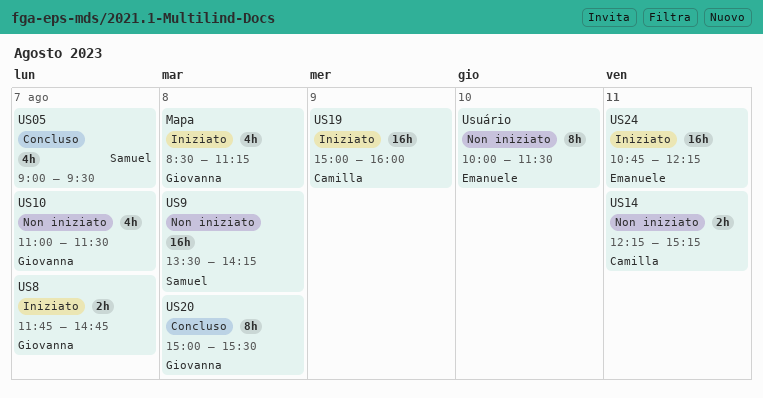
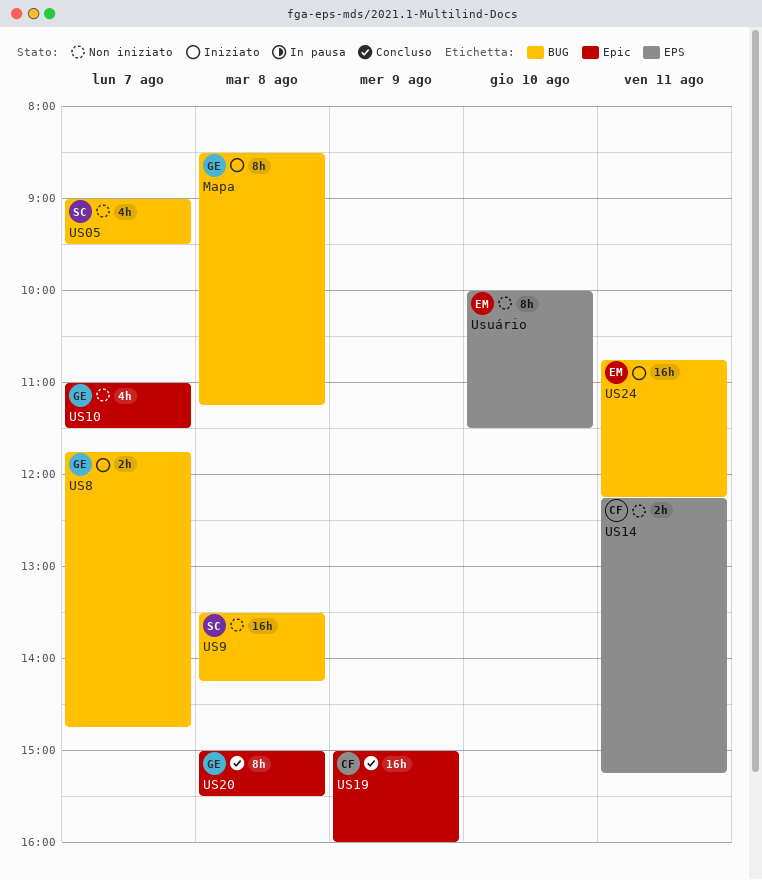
Mapa, estimate: 4h -> 8h
US05, status: Concluso -> Non iniziato
US19, status: Iniziato -> Concluso

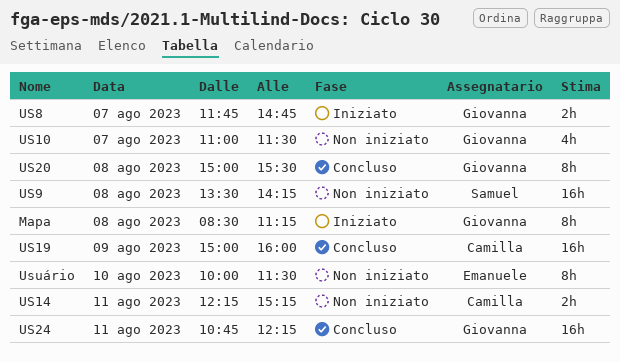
US05: present -> none
US24, status: Iniziato -> Concluso
US24, owner: Emanuele -> Giovanna

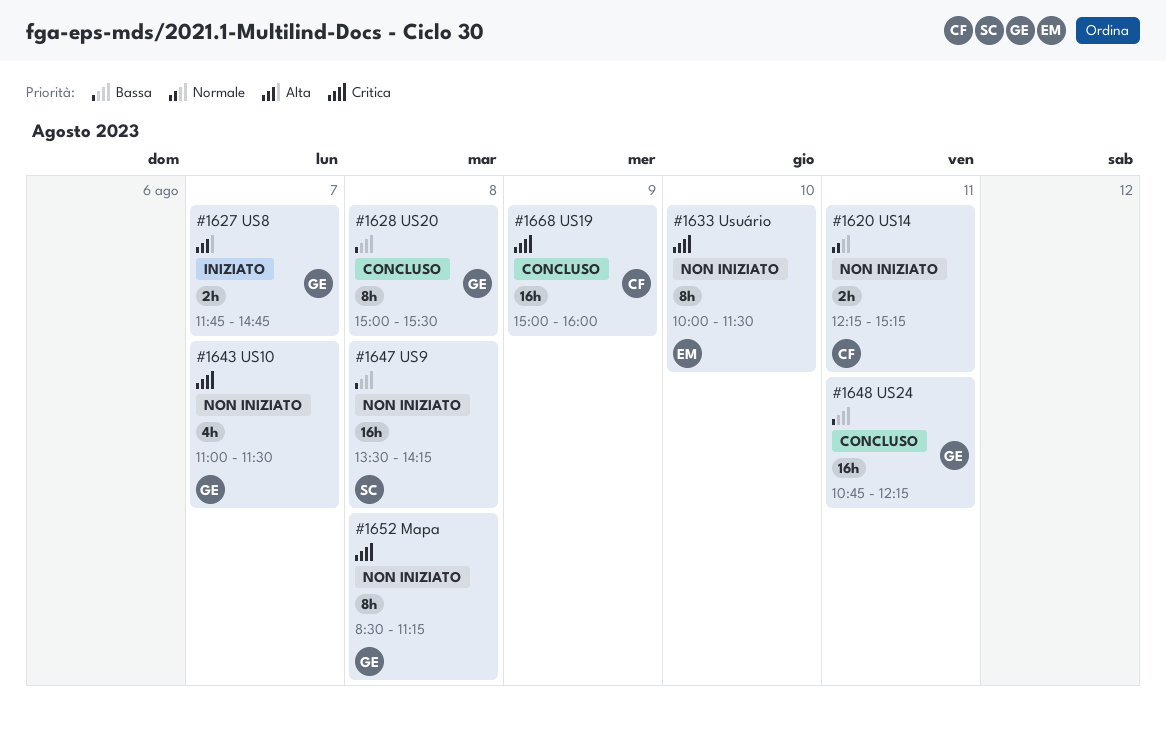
Mapa, status: Iniziato -> Non iniziato

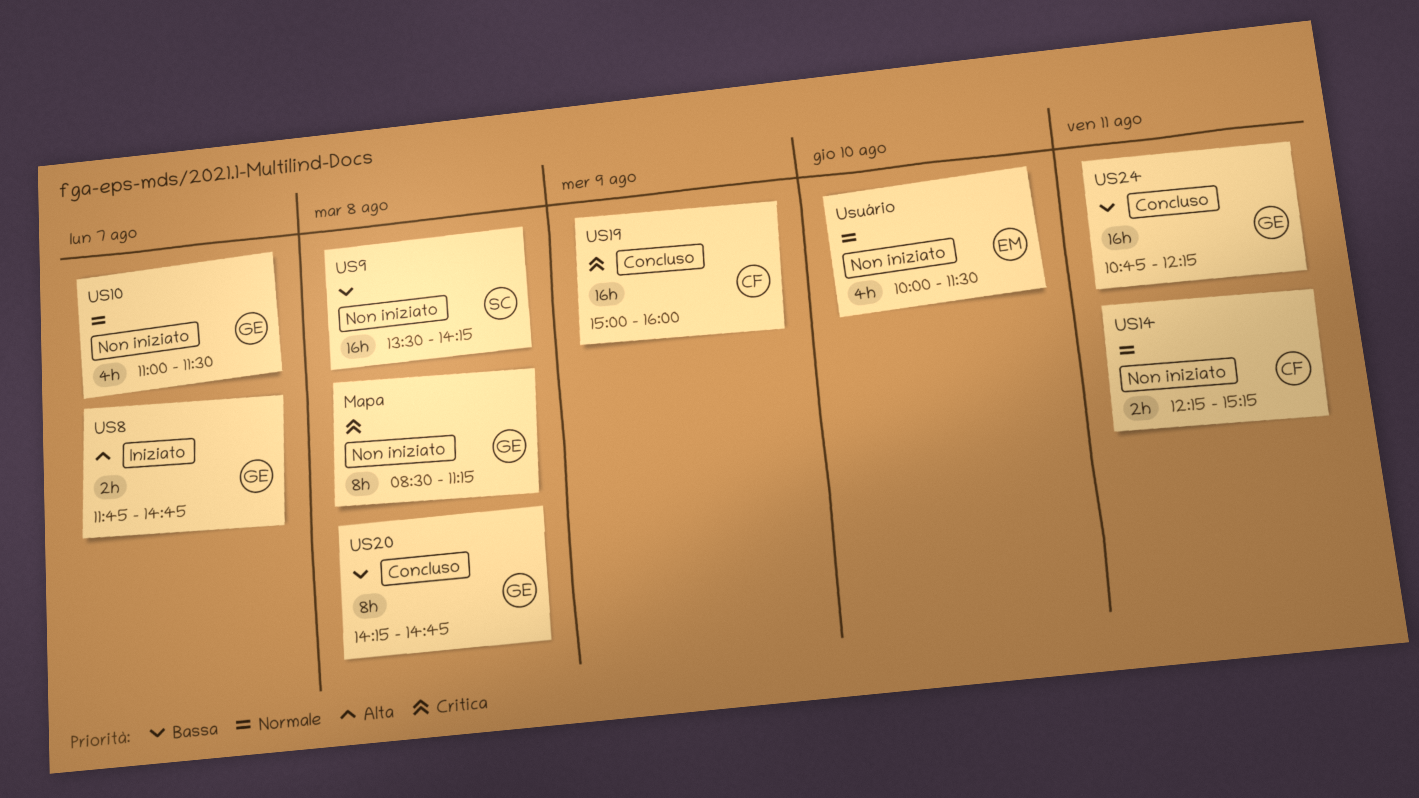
US10, priority: Critica -> Normale
US20, begins: 15:00 -> 14:15
US20, ends: 15:30 -> 14:45
Usuário, priority: Critica -> Normale
Usuário, estimate: 8h -> 4h

